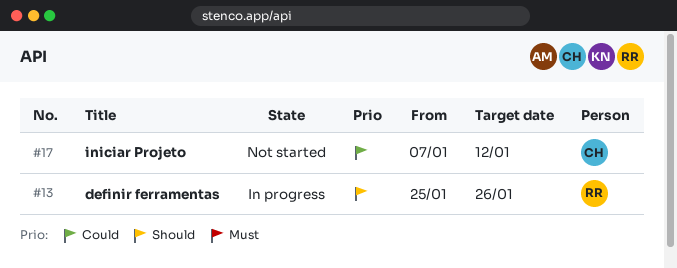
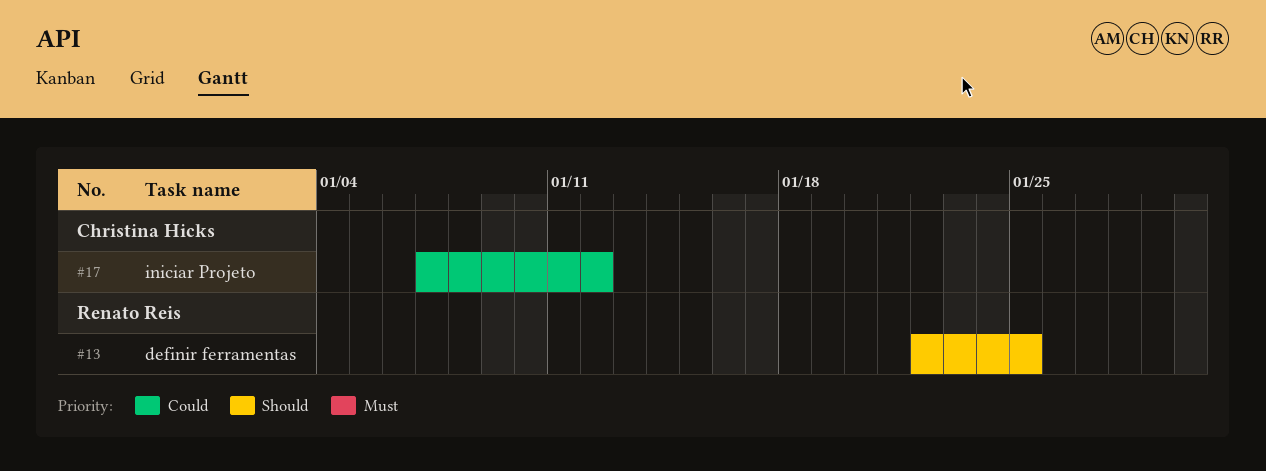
#13, start: Jan 25 -> Jan 22
#13, due: Jan 26 -> Jan 25

